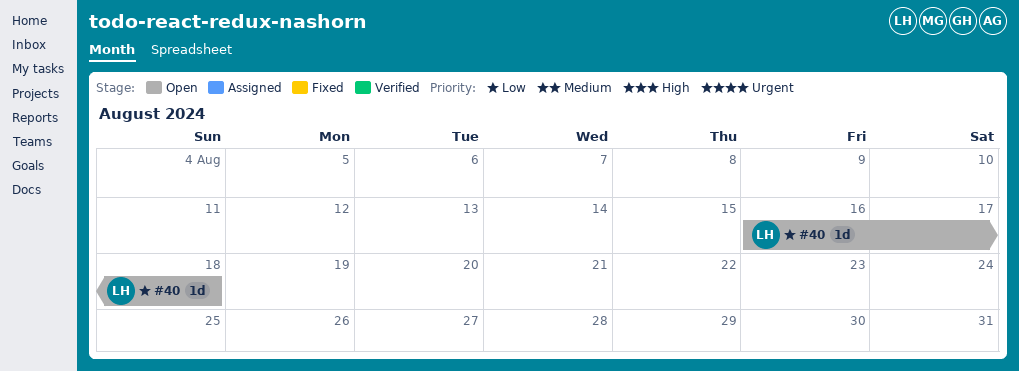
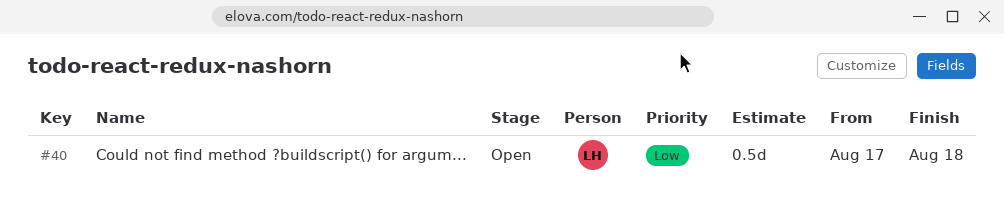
#40, estimate: 1d -> 0.5d
#40, start: Aug 16 -> Aug 17

